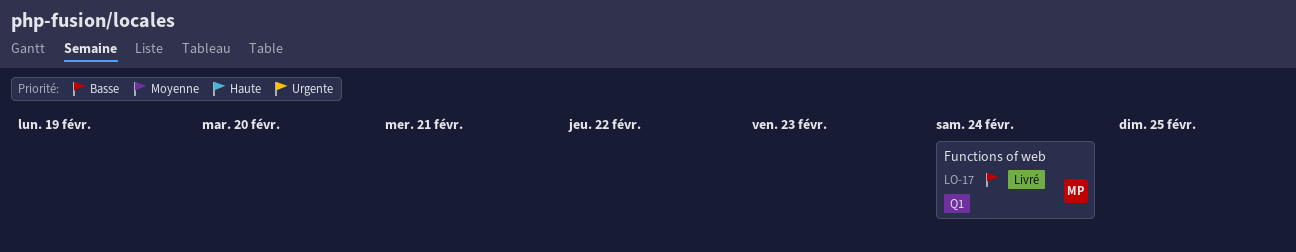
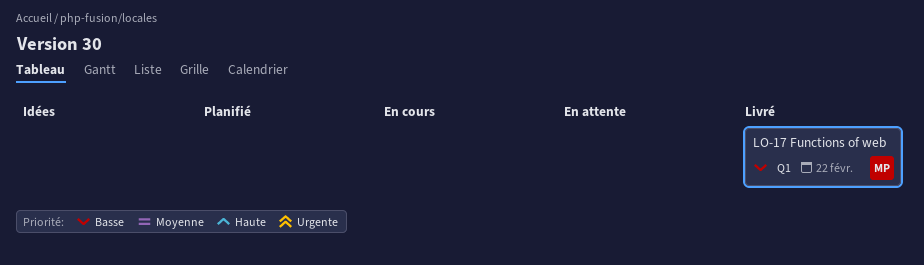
LO-17, due: Feb 24 -> Feb 22

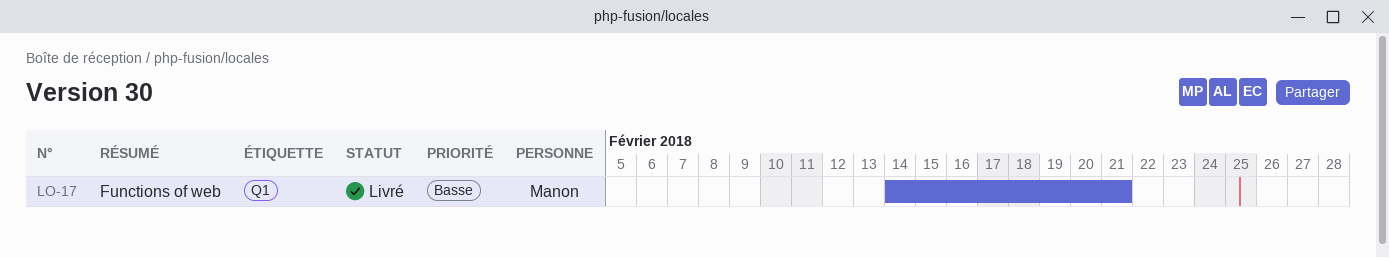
LO-17, due: Feb 22 -> Feb 21

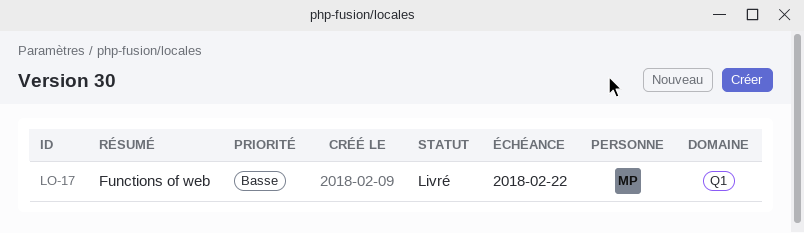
LO-17, due: Feb 21 -> Feb 22

